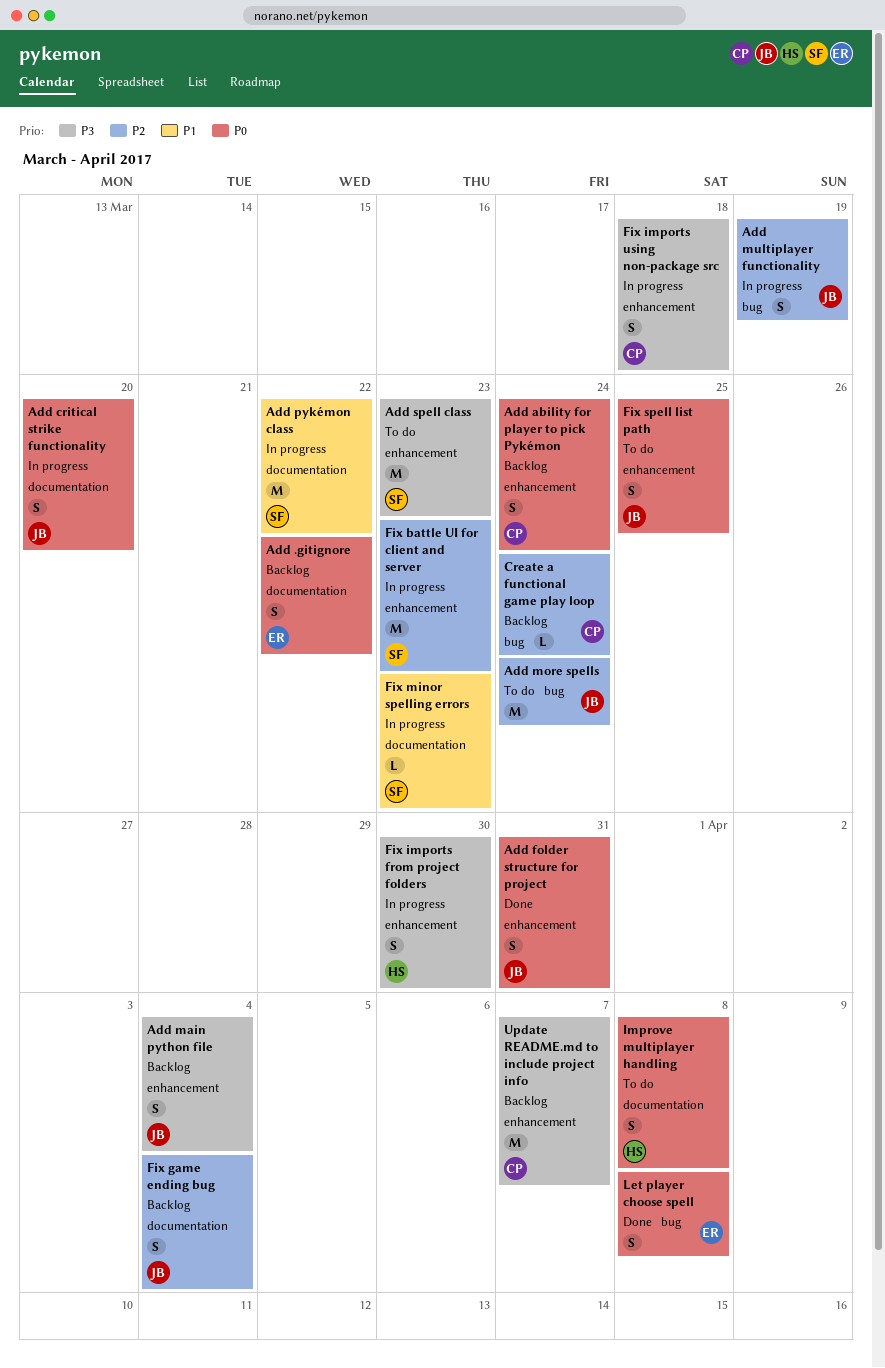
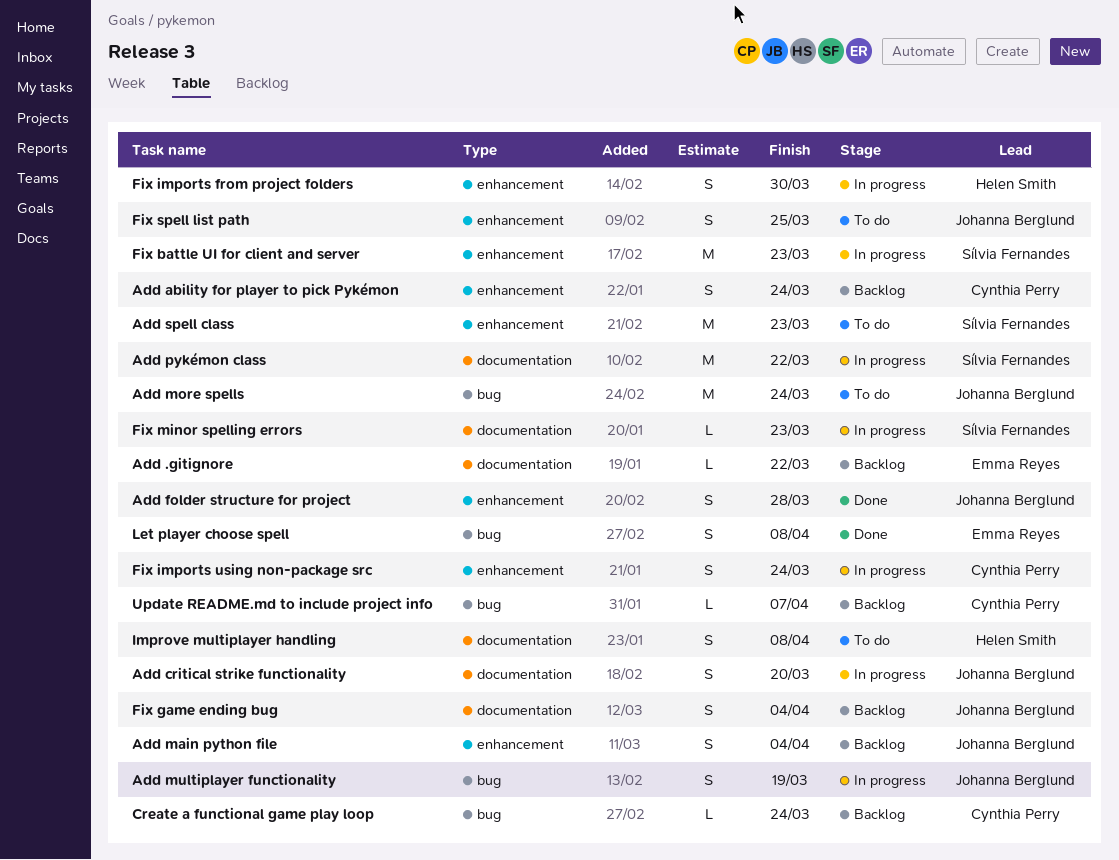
Add .gitignore, estimate: S -> L
Add folder structure for project, due: Mar 31 -> Mar 28
Fix imports using non-package src, due: Mar 18 -> Mar 24
Update README.md to include project info, label: enhancement -> bug
Update README.md to include project info, estimate: M -> L

